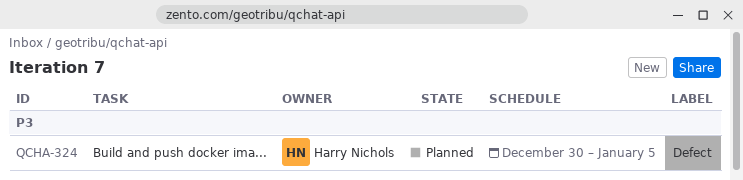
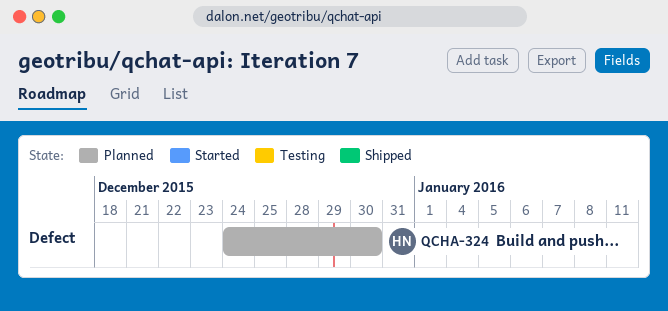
QCHA-324, start: Dec 30 -> Dec 24
QCHA-324, due: Jan 5 -> Dec 30

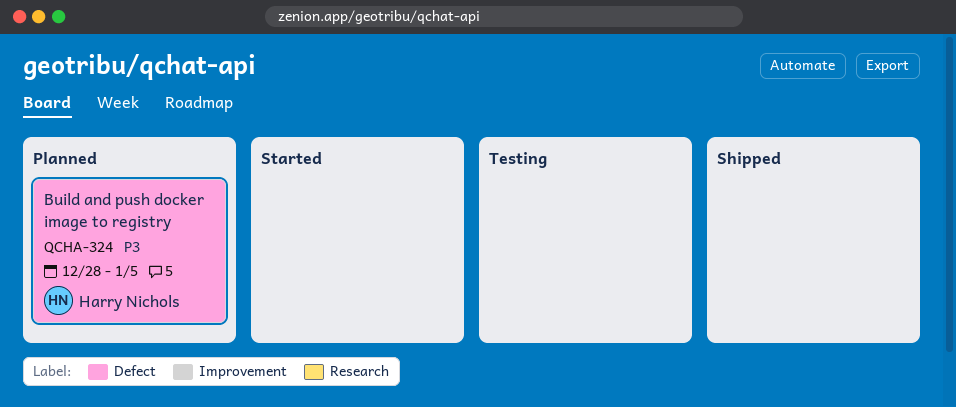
QCHA-324, start: Dec 24 -> Dec 28
QCHA-324, due: Dec 30 -> Jan 5

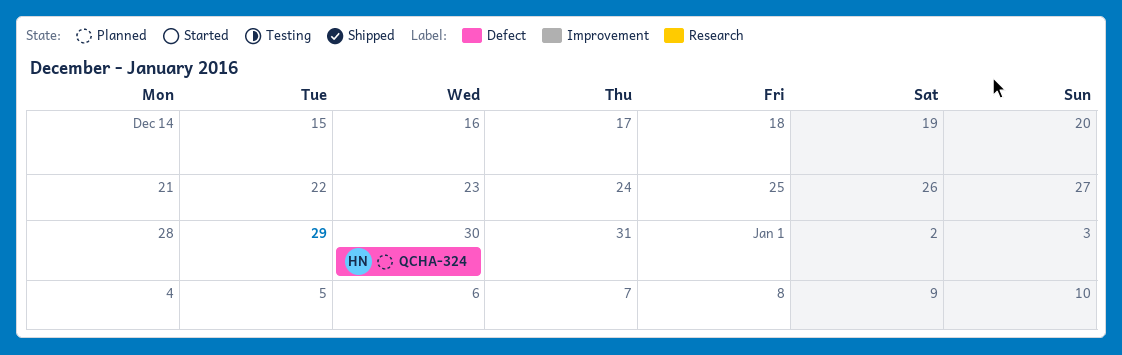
QCHA-324, start: Dec 28 -> Dec 30
QCHA-324, due: Jan 5 -> Dec 30

